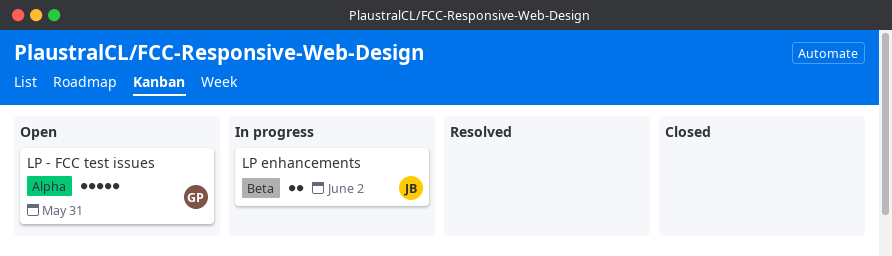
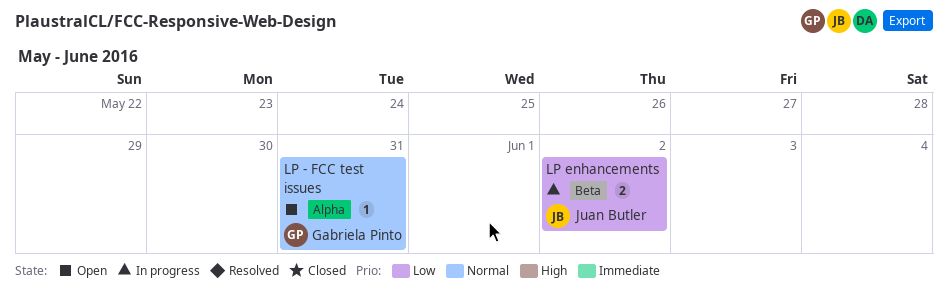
LP - FCC test issues, estimate: 5 -> 1

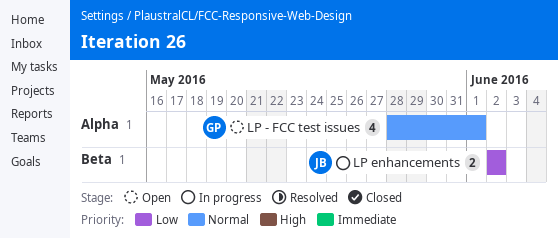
LP - FCC test issues, estimate: 1 -> 4
LP - FCC test issues, due: May 31 -> Jun 1

